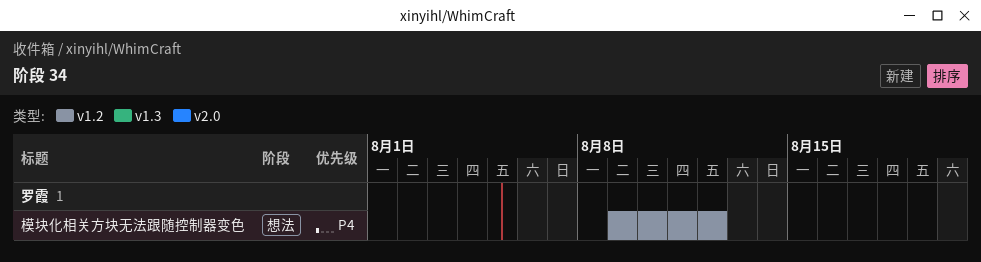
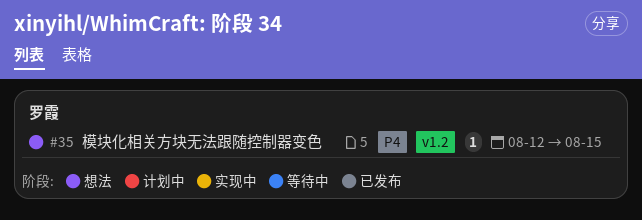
模块化相关方块无法跟随控制器变色, start: Aug 9 -> Aug 12
模块化相关方块无法跟随控制器变色, due: Aug 12 -> Aug 15

